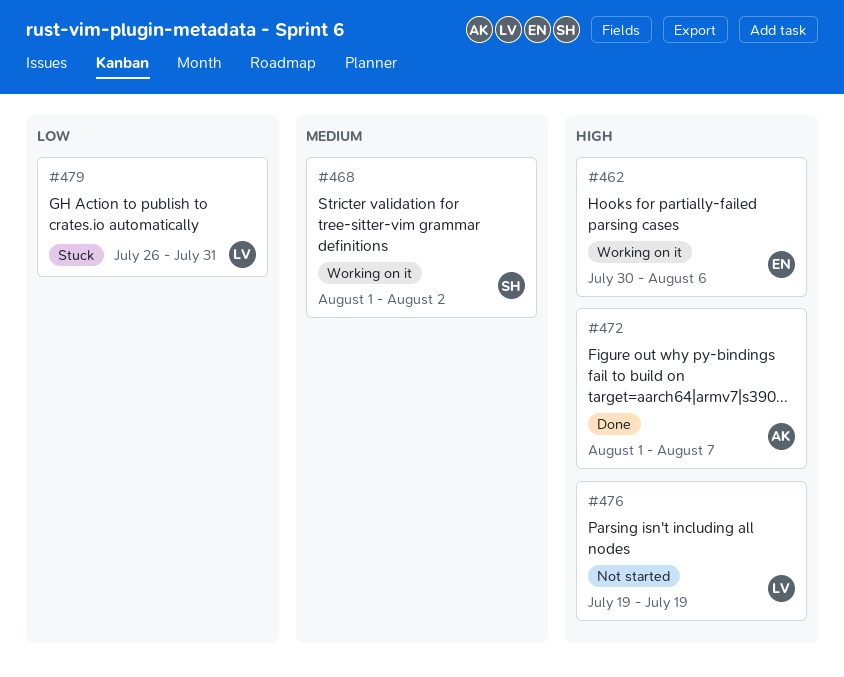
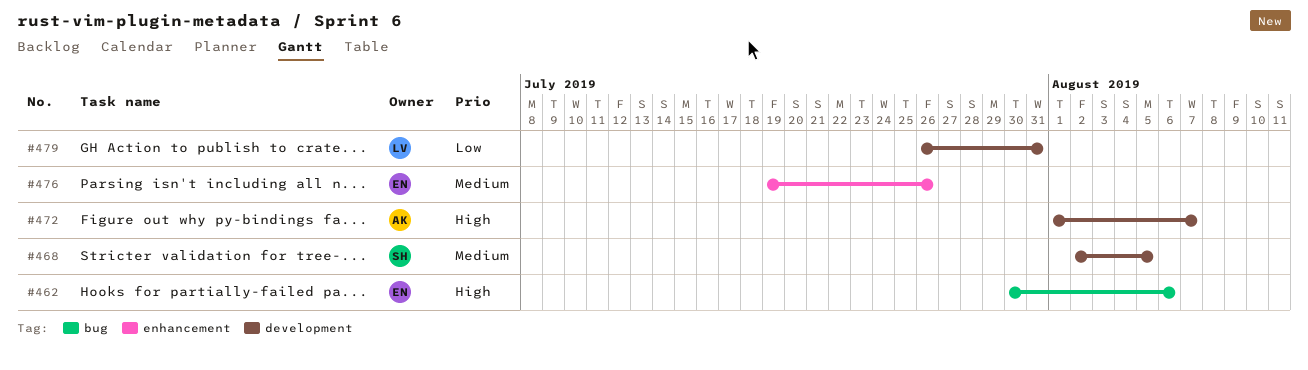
#468, start: Aug 1 -> Aug 2
#468, due: Aug 2 -> Aug 5
#476, owner: LV -> EN
#476, priority: High -> Medium
#476, due: Jul 19 -> Jul 26

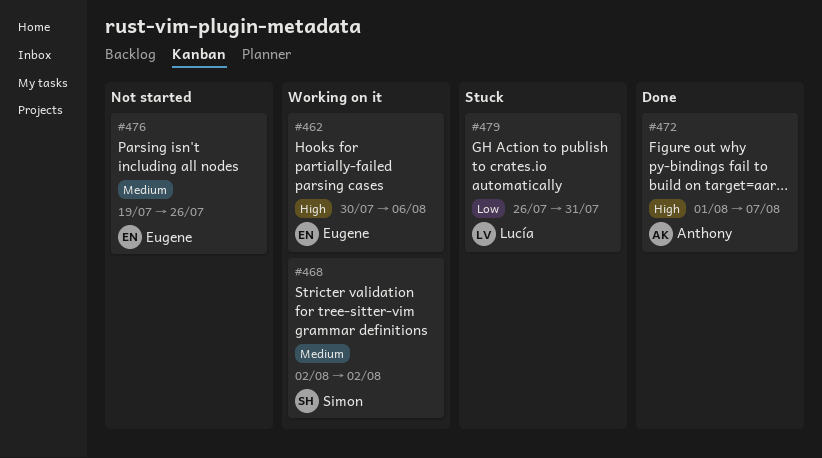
#468, due: Aug 5 -> Aug 2

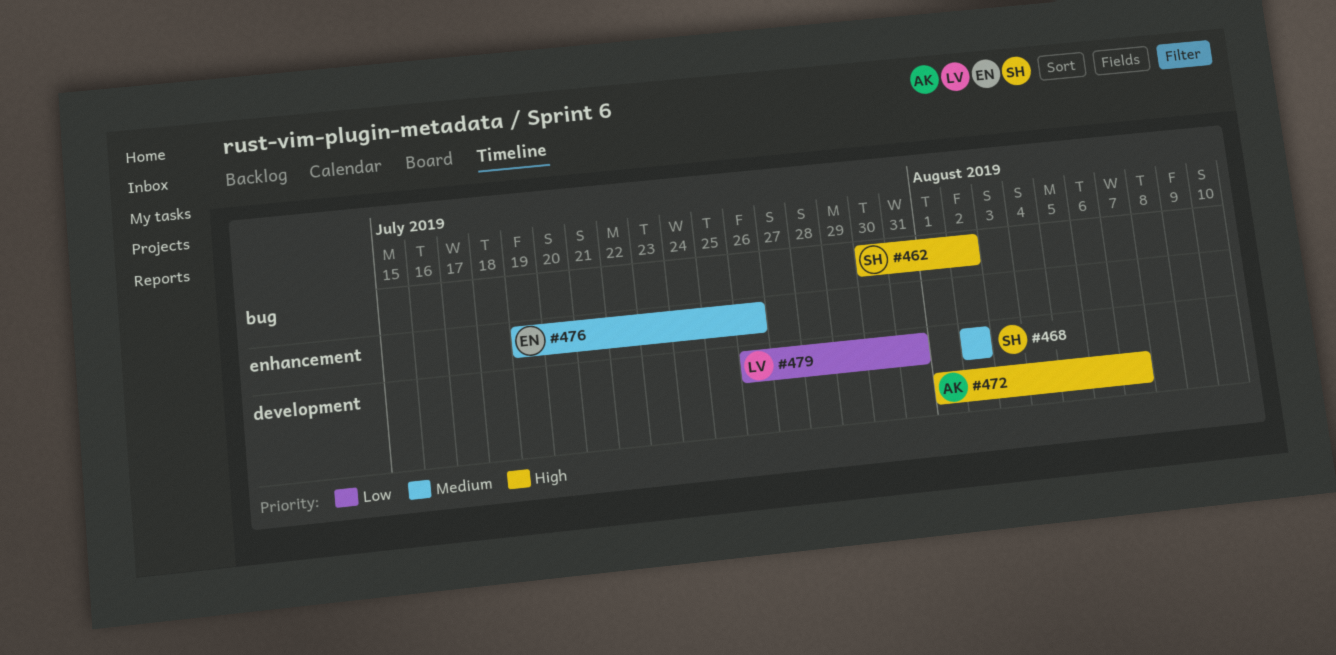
#462, owner: Eugene -> Simon
#462, due: Aug 6 -> Aug 2

